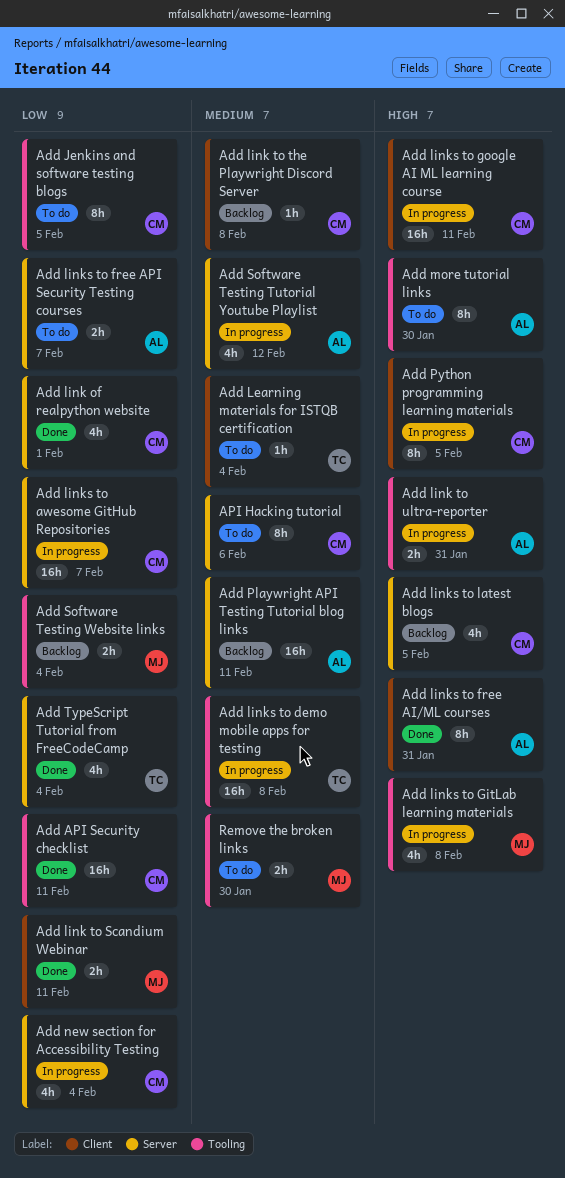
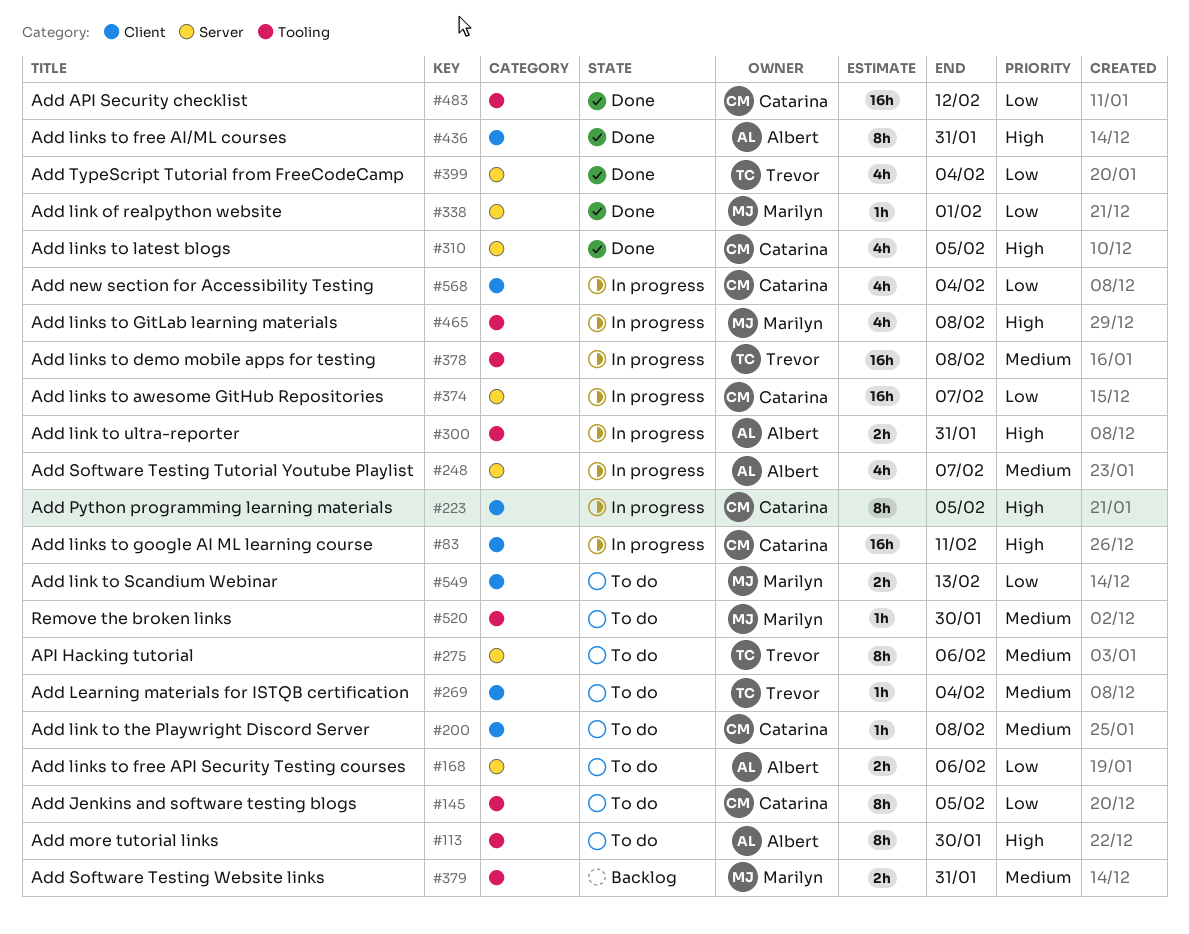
Add API Security checklist, due: Feb 11 -> Feb 12
Add link of realpython website, owner: Catarina -> Marilyn
Add link of realpython website, estimate: 4h -> 1h
Add link to Scandium Webinar, status: Done -> To do
Add link to Scandium Webinar, due: Feb 11 -> Feb 13
Add link to the Playwright Discord Server, status: Backlog -> To do
Add links to free API Security Testing courses, due: Feb 7 -> Feb 6
Add links to latest blogs, status: Backlog -> Done
Add new section for Accessibility Testing, label: Server -> Client
Add Playwright API Testing Tutorial blog links: present -> none
Add Software Testing Tutorial Youtube Playlist, due: Feb 12 -> Feb 7
Add Software Testing Website links, priority: Low -> Medium
Add Software Testing Website links, due: Feb 4 -> Jan 31
API Hacking tutorial, owner: Catarina -> Trevor
Remove the broken links, estimate: 2h -> 1h

